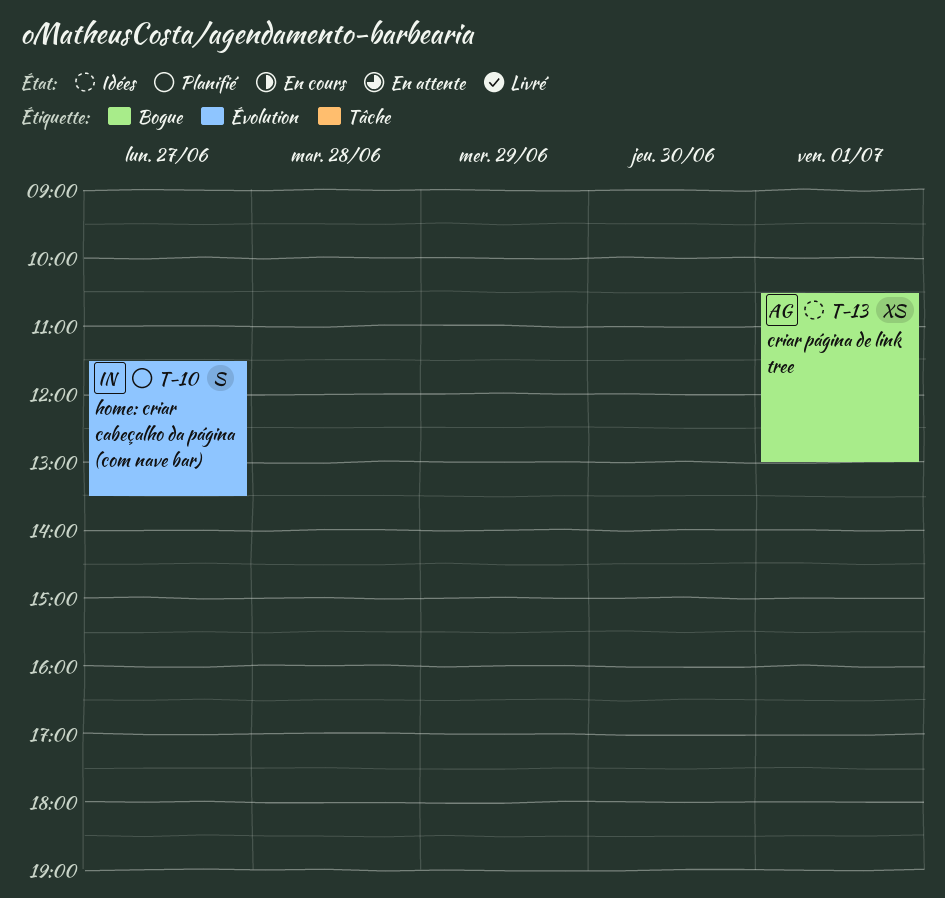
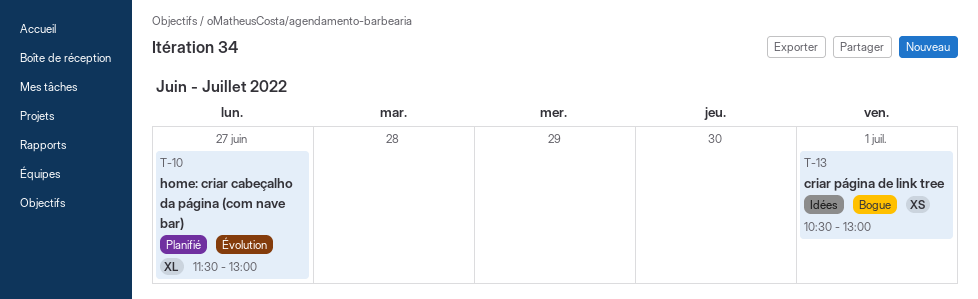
T-10, estimate: S -> XL
T-10, ends: 13:30 -> 13:00

